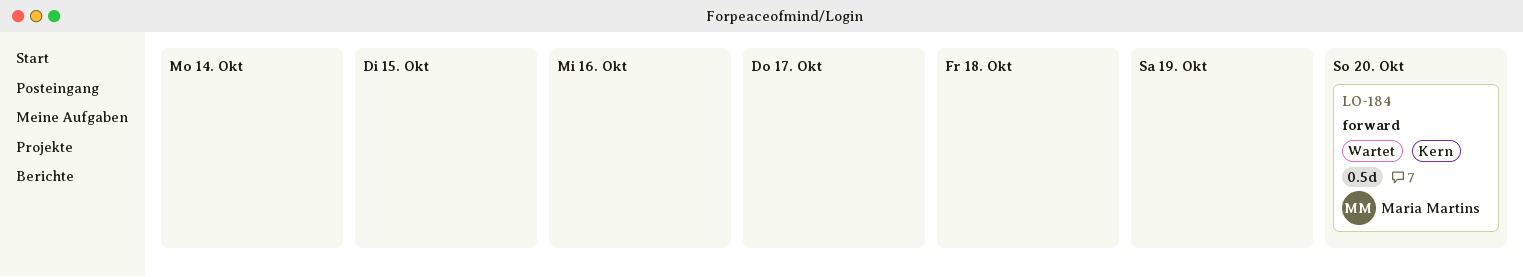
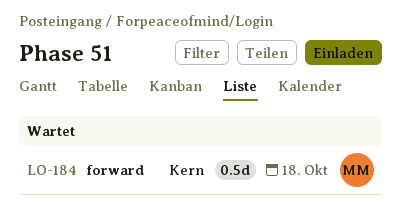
LO-184, due: Oct 20 -> Oct 18

